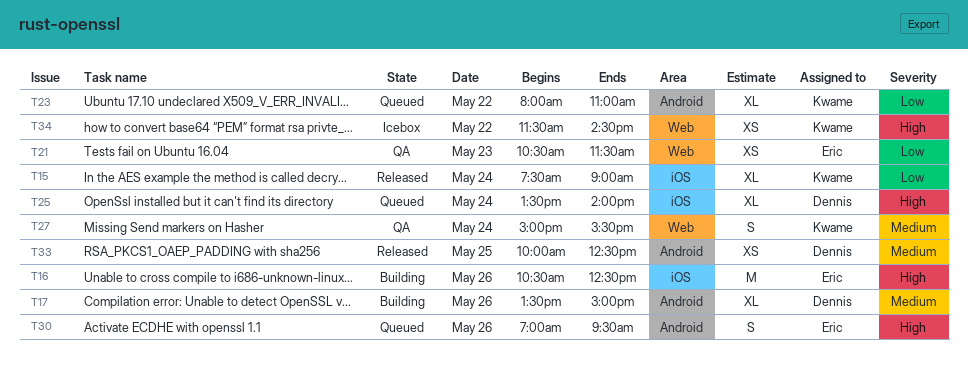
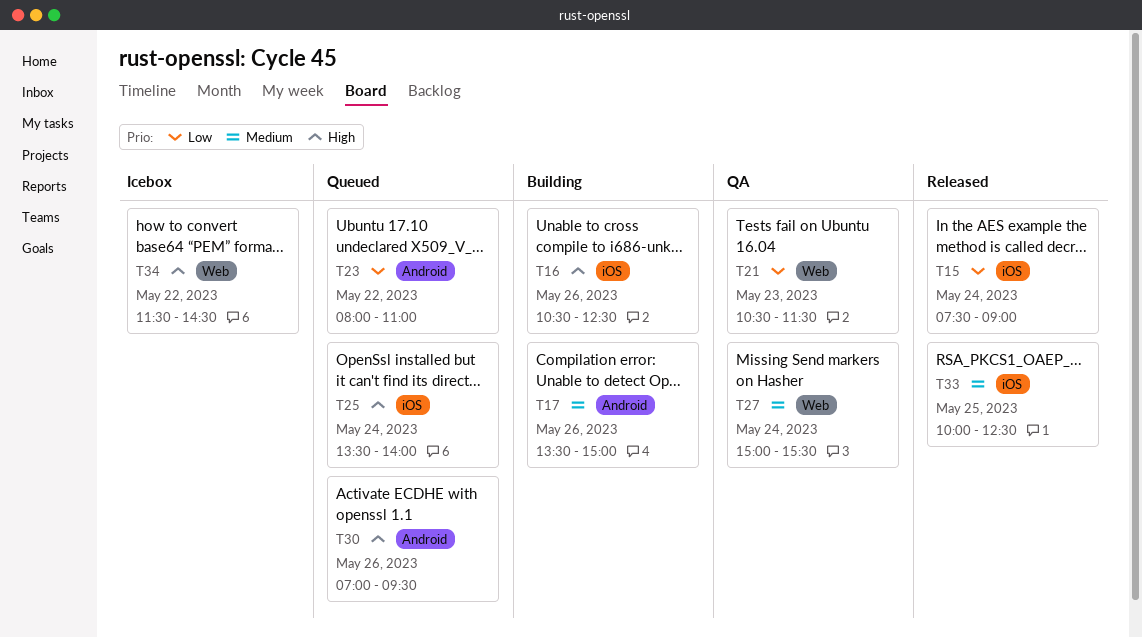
T33, label: Android -> iOS

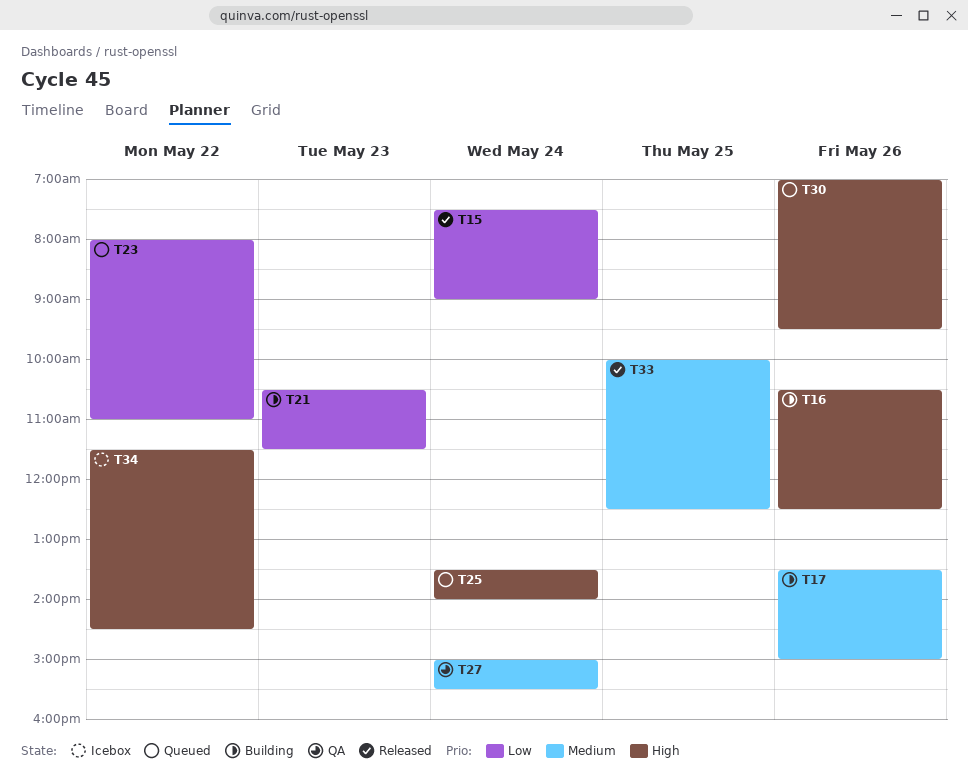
T21, status: QA -> Building

